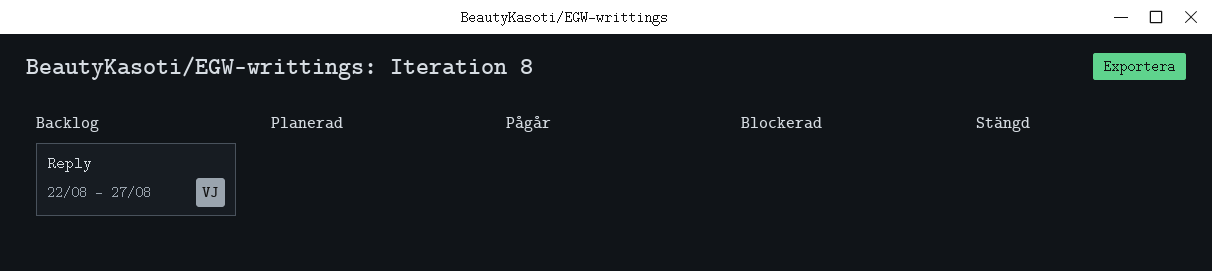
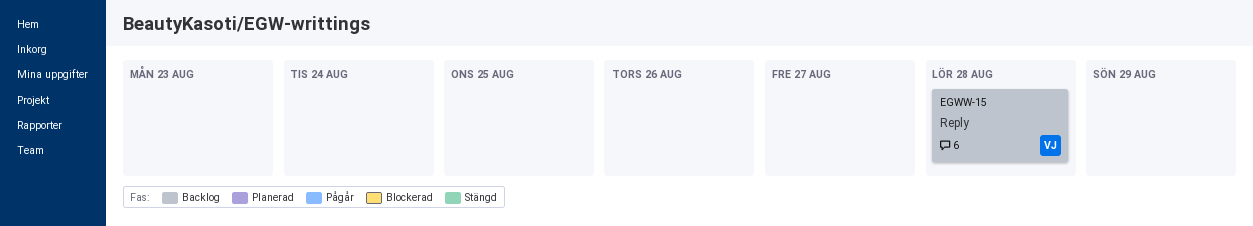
Reply, due: Aug 27 -> Aug 28

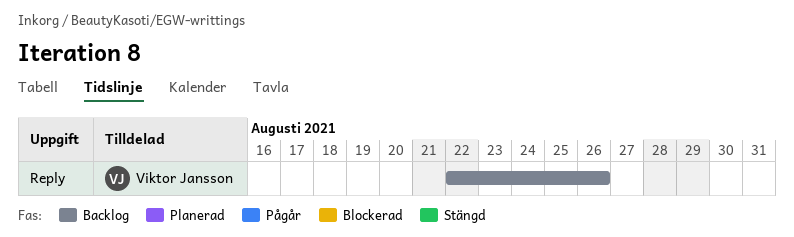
Reply, due: Aug 28 -> Aug 26

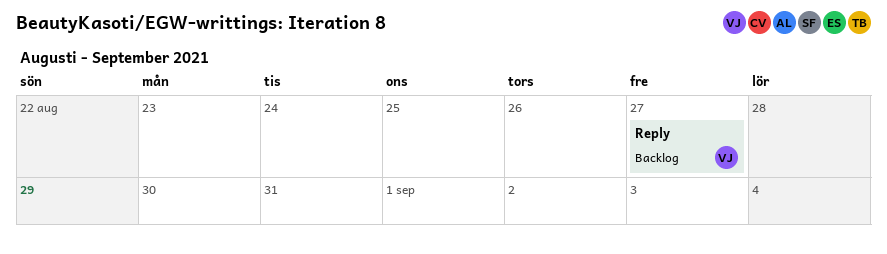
Reply, due: Aug 26 -> Aug 27

